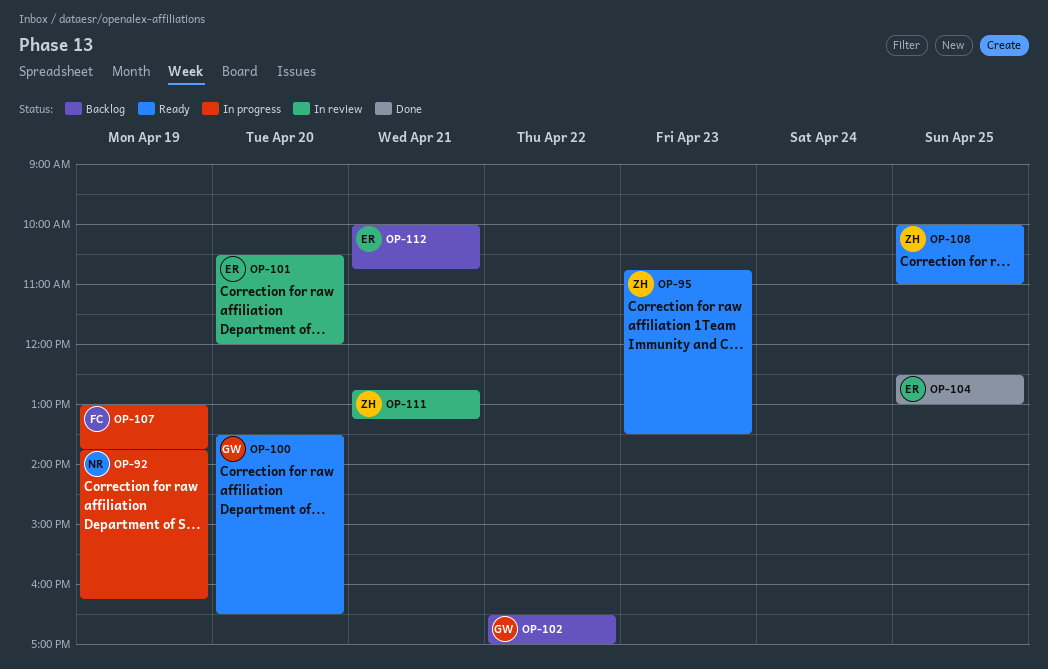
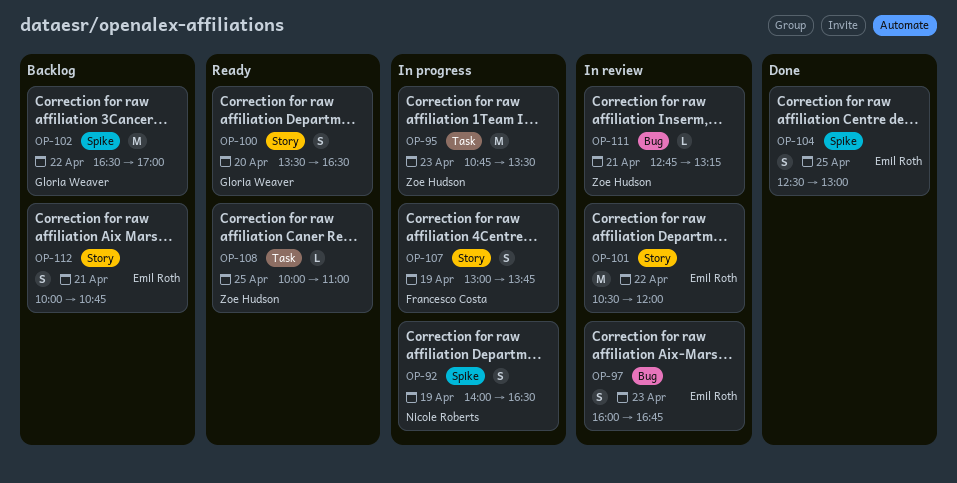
OP-92, begins: 13:45 -> 14:00
OP-92, ends: 16:15 -> 16:30
OP-95, status: Ready -> In progress
OP-97: none -> present
OP-101, day: Apr 20 -> Apr 22

